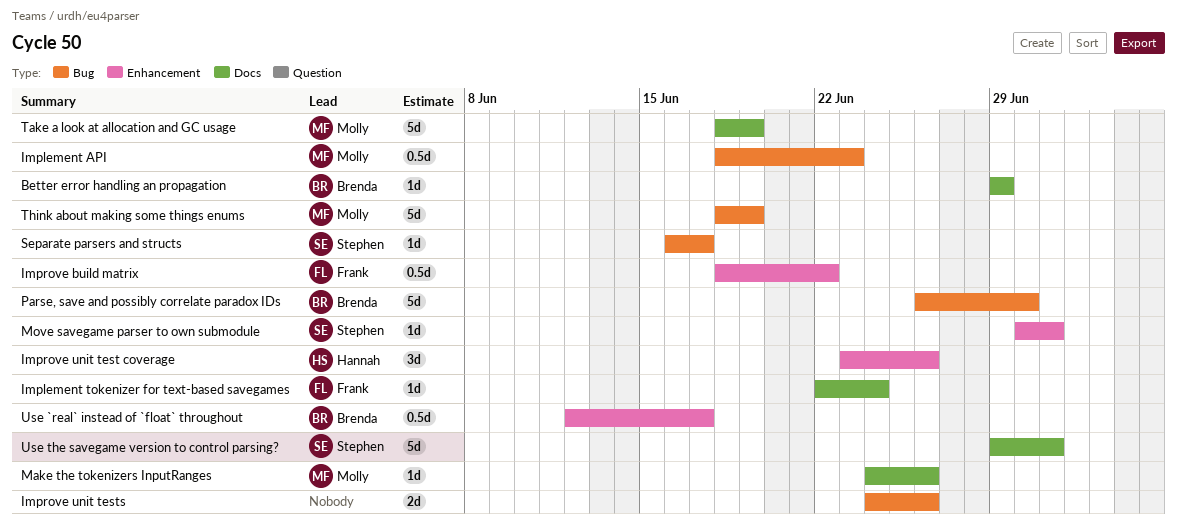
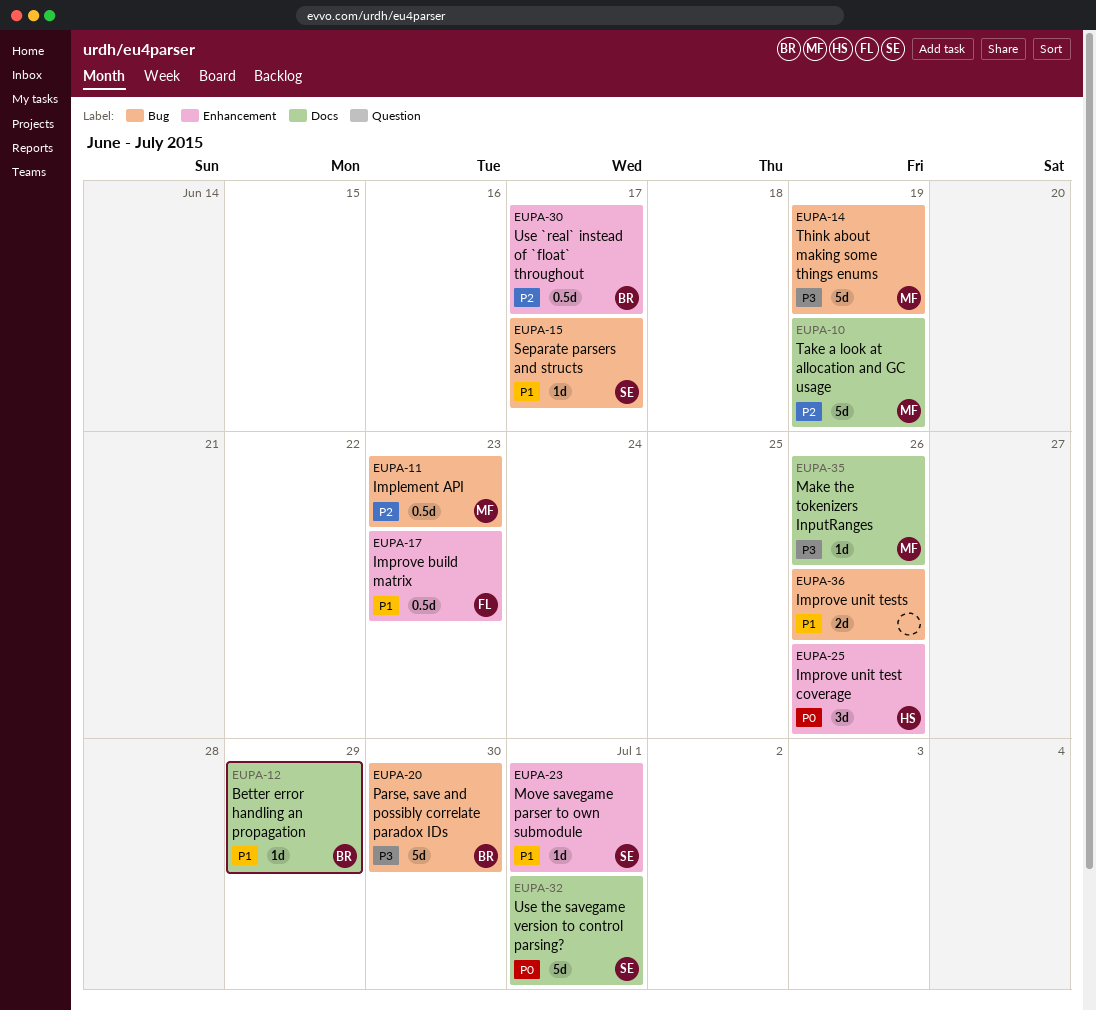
Implement tokenizer for text-based savegames: present -> none
Improve build matrix, due: Jun 22 -> Jun 23

